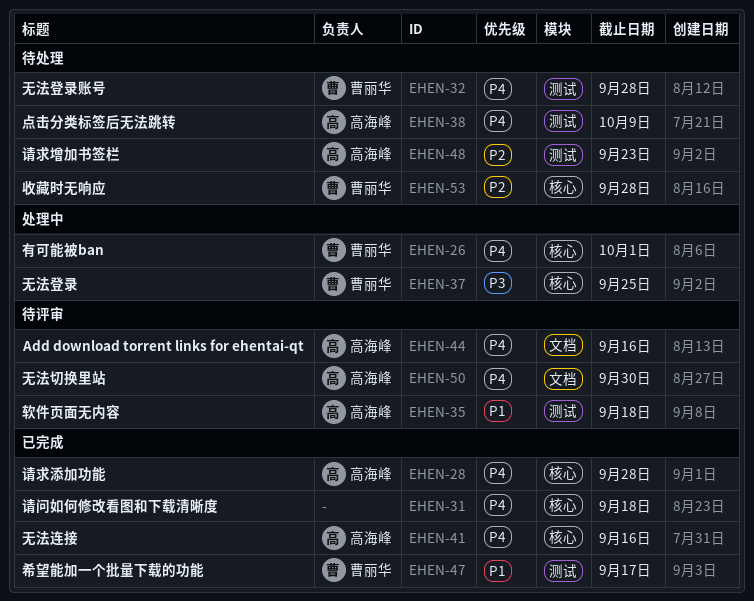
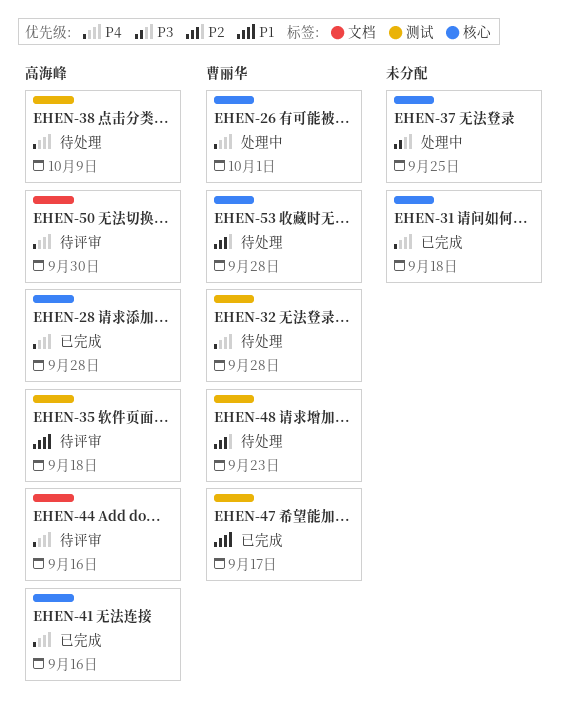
EHEN-37, owner: 曹丽华 -> none
EHEN-48, owner: 高海峰 -> 曹丽华

